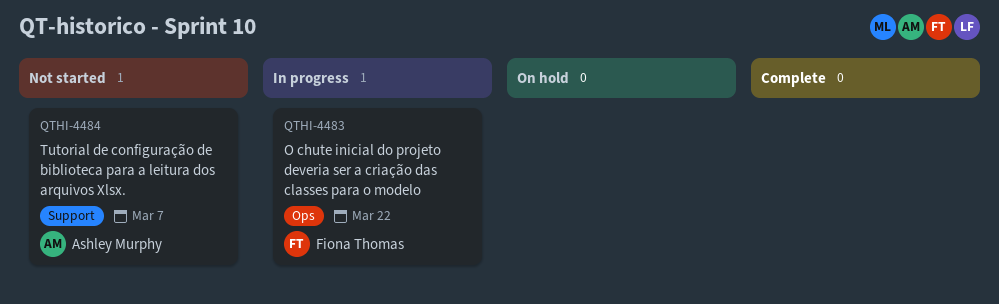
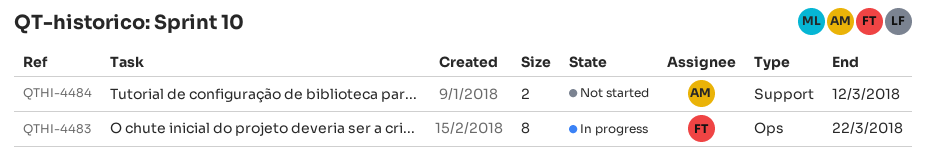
QTHI-4484, due: Mar 7 -> Mar 12

